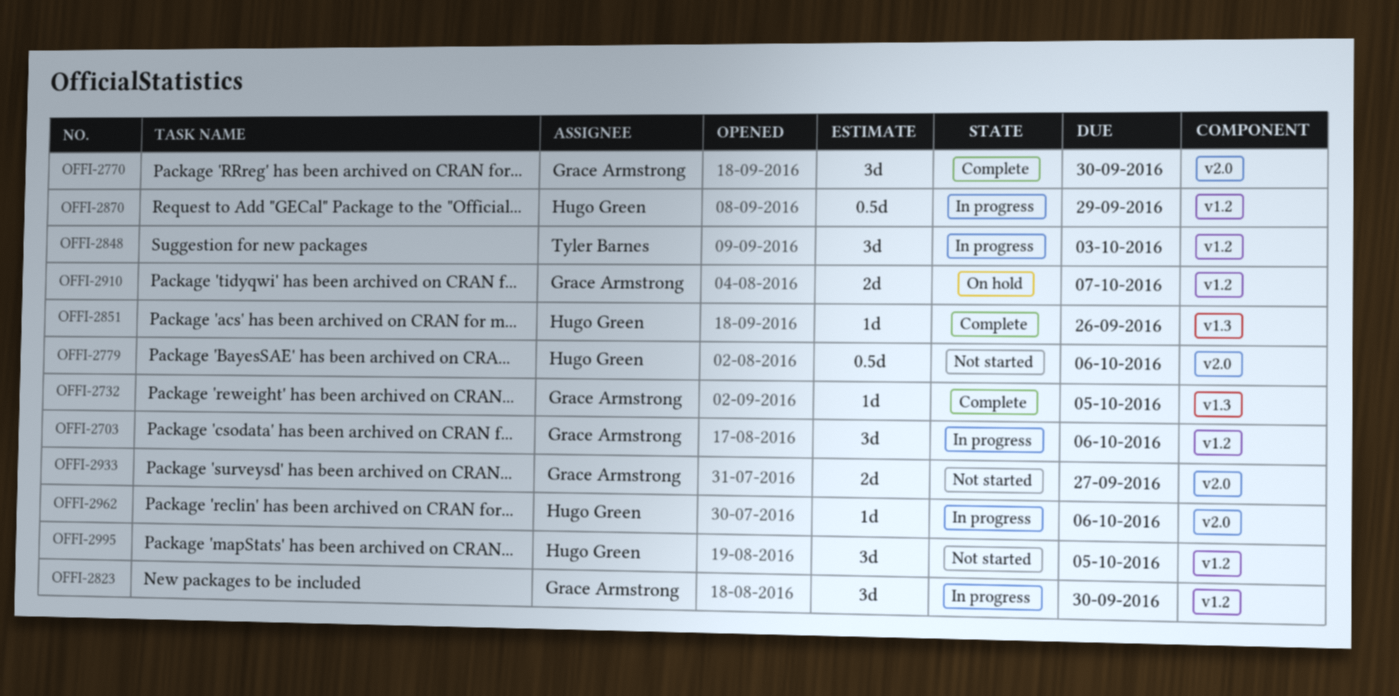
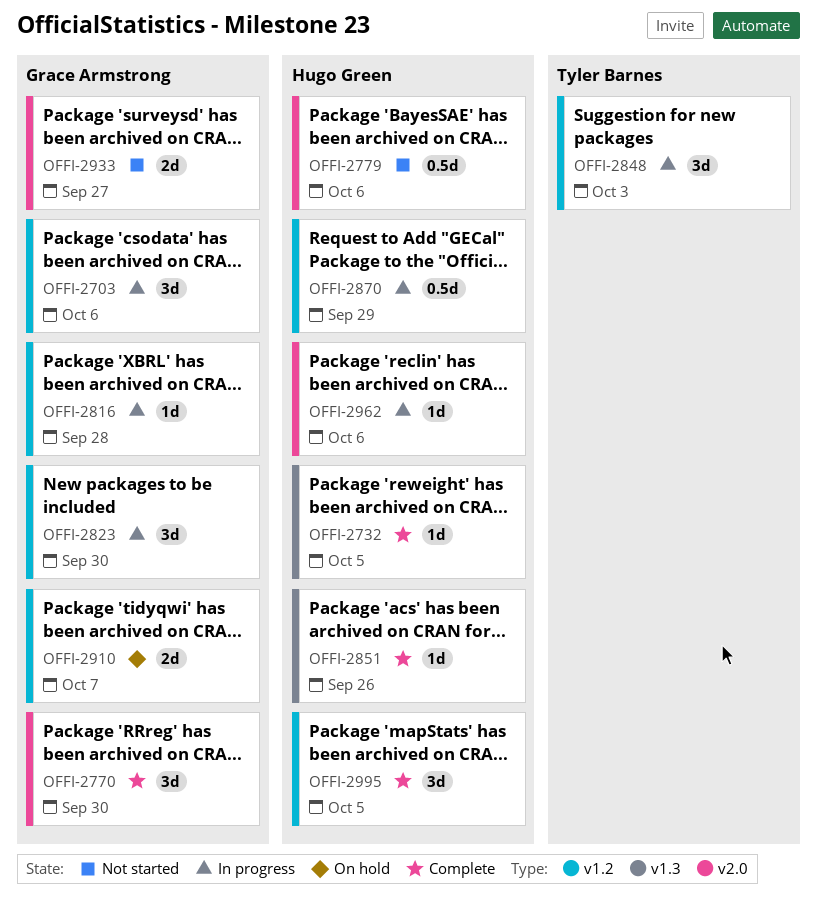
OFFI-2732, owner: Grace Armstrong -> Hugo Green
OFFI-2816: none -> present
OFFI-2995, status: Not started -> Complete

